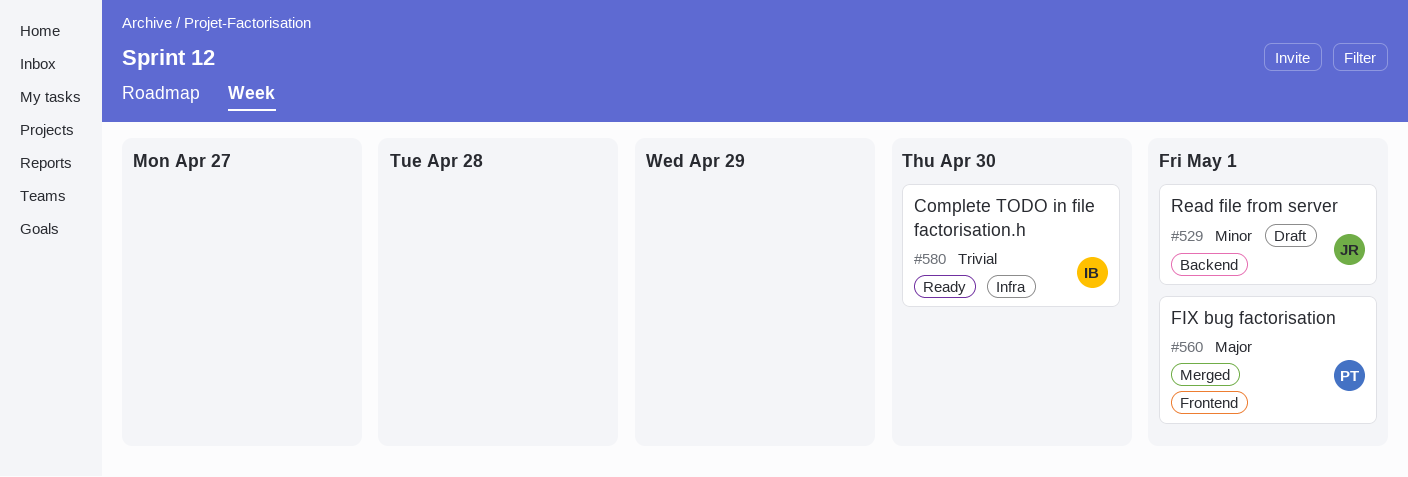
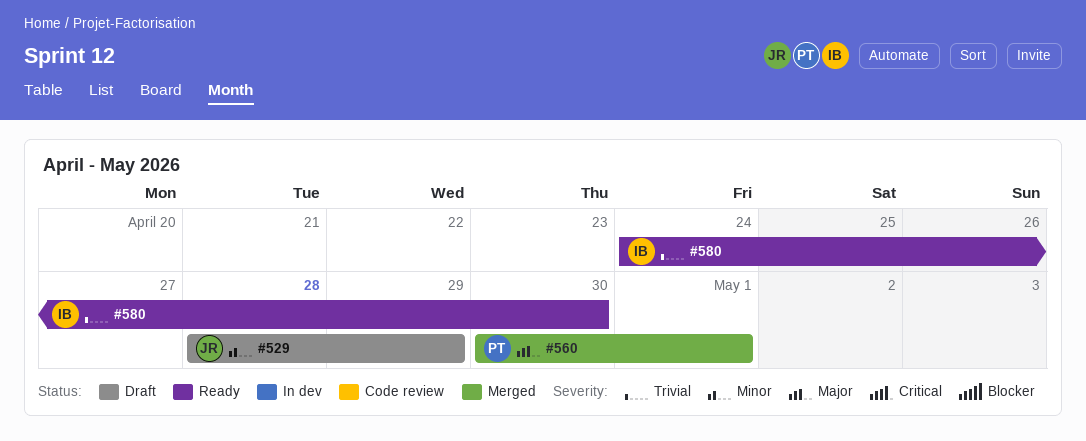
#529, due: May 1 -> Apr 29

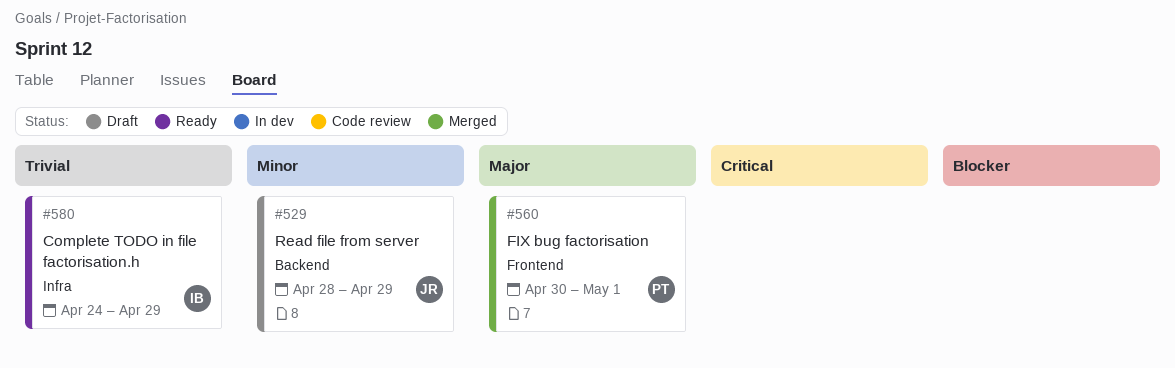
#580, due: Apr 30 -> Apr 29

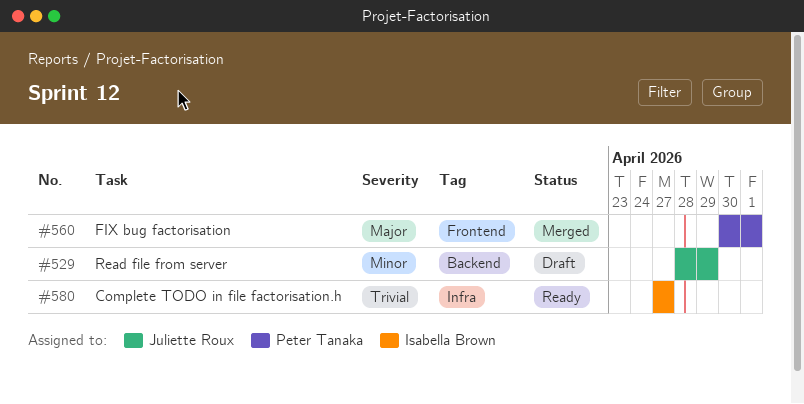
#580, start: Apr 24 -> Apr 27
#580, due: Apr 29 -> Apr 27

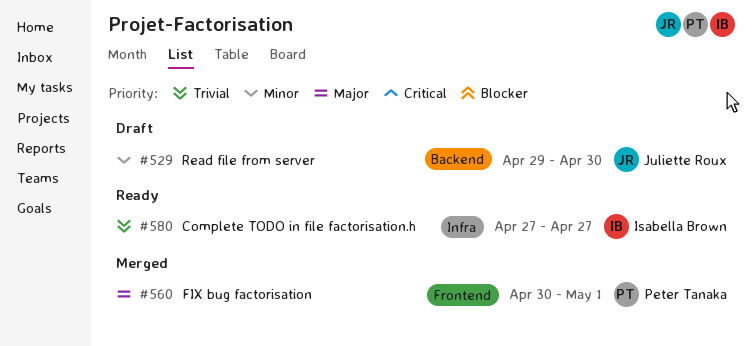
#529, start: Apr 28 -> Apr 29
#529, due: Apr 29 -> Apr 30

